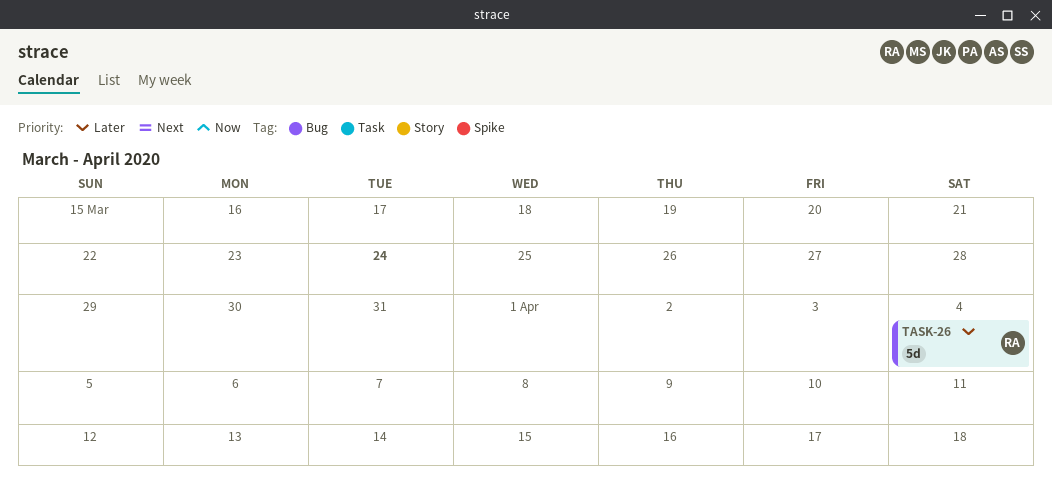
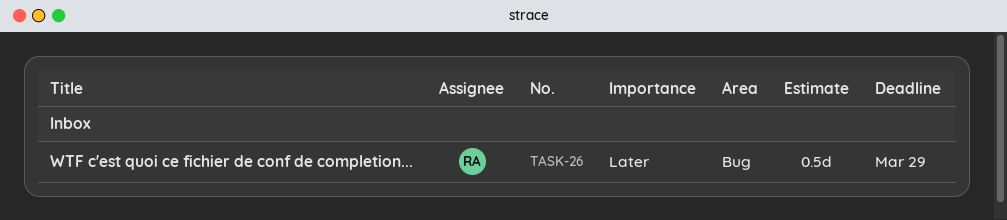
TASK-26, estimate: 5d -> 0.5d
TASK-26, due: Apr 4 -> Mar 29

